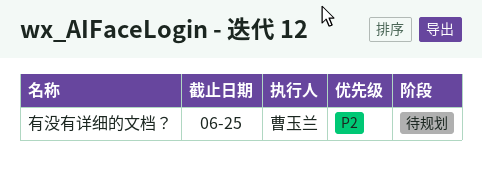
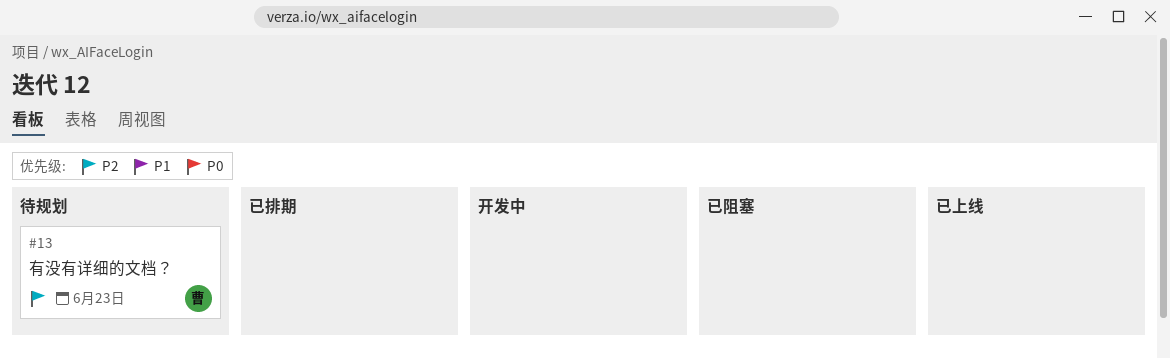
有没有详细的文档？, due: Jun 25 -> Jun 23

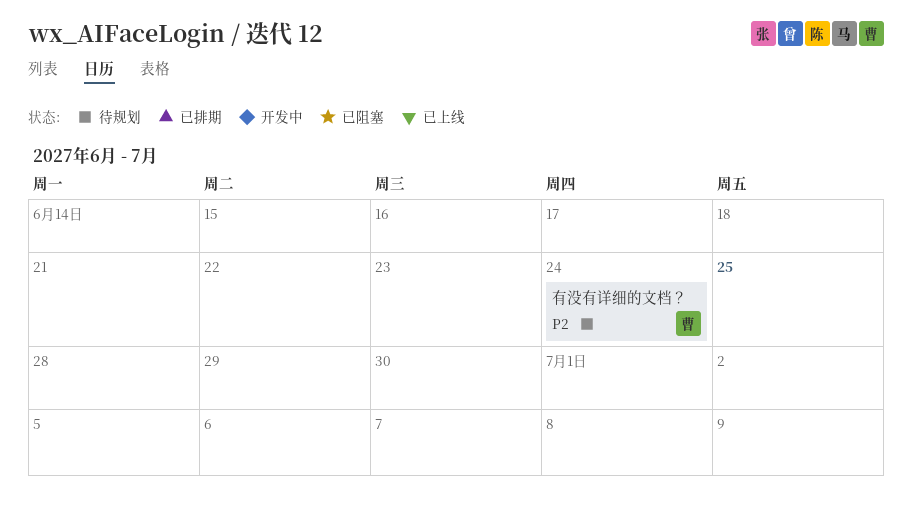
有没有详细的文档？, due: Jun 23 -> Jun 24

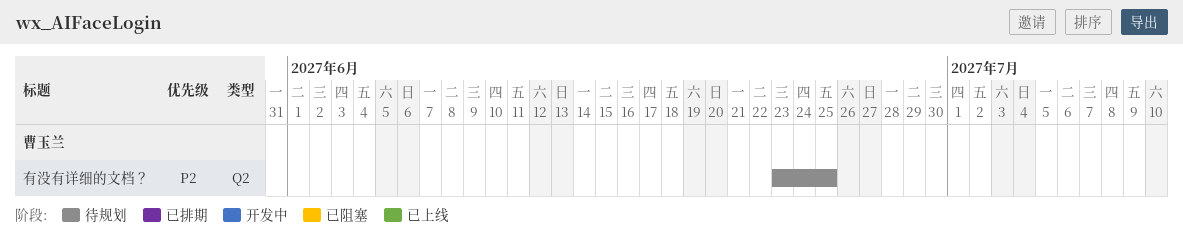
有没有详细的文档？, due: Jun 24 -> Jun 25

